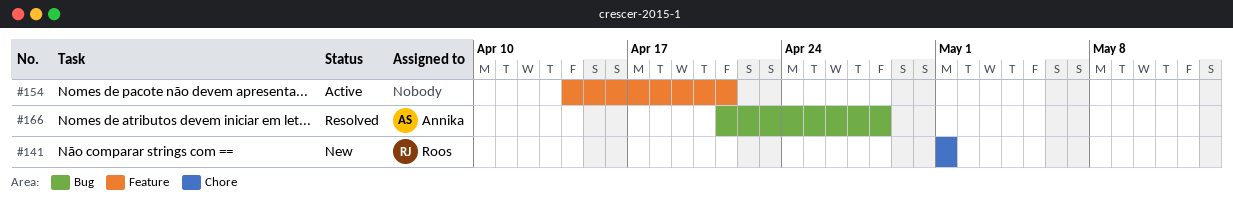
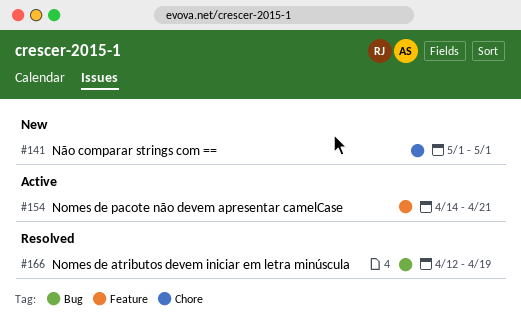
#166, start: Apr 21 -> Apr 12
#166, due: Apr 28 -> Apr 19

